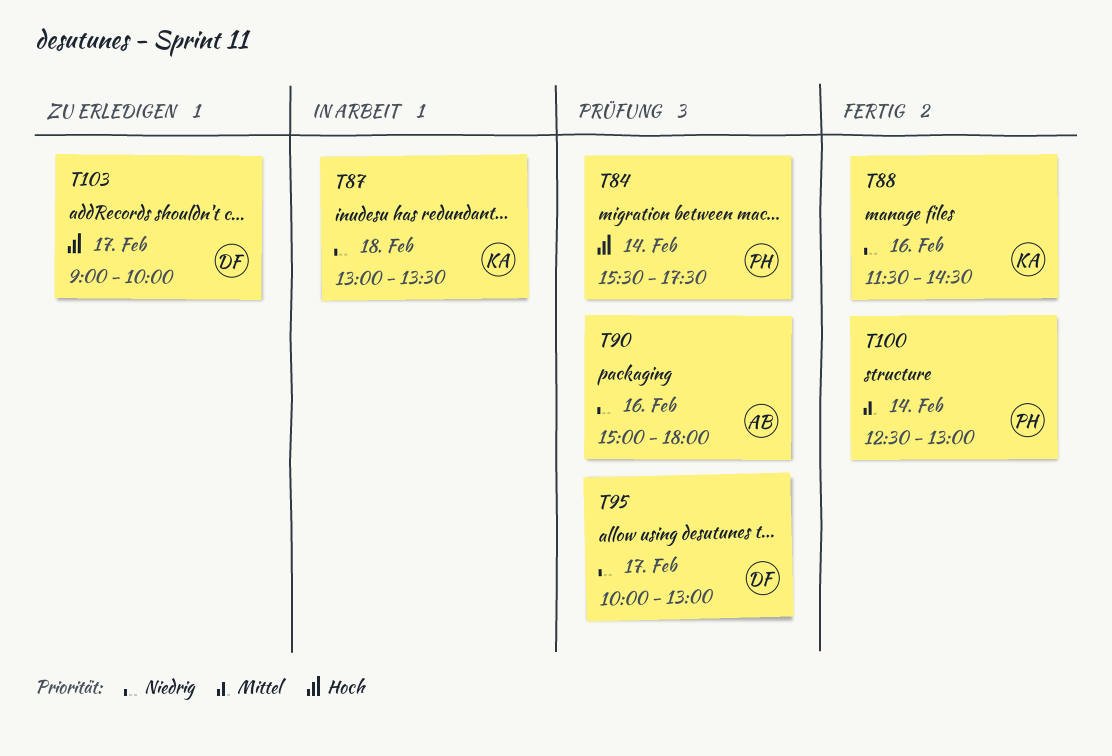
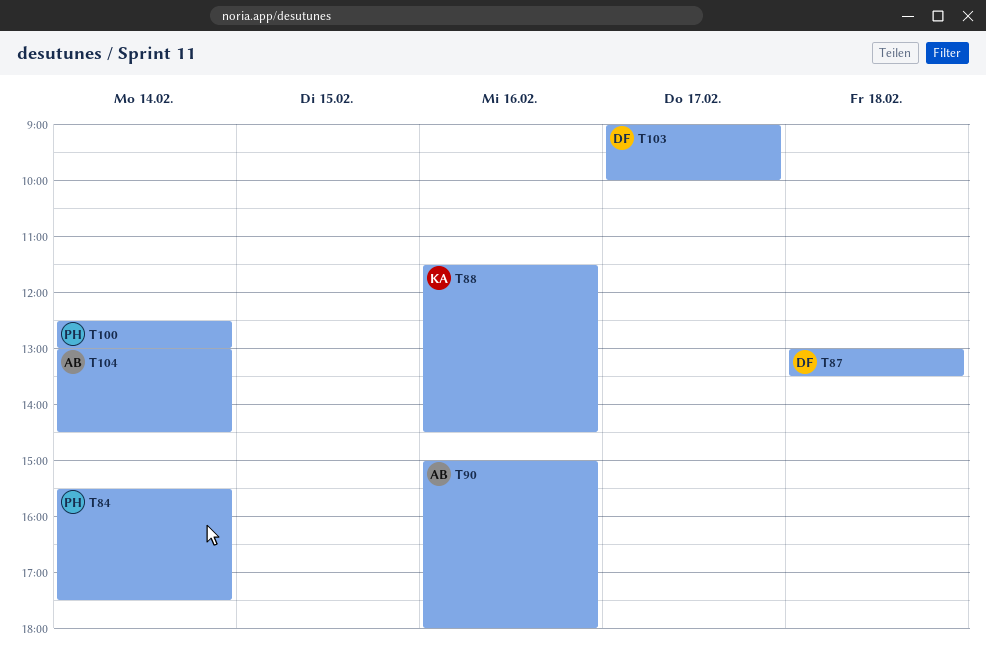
T87, owner: KA -> DF
T95: present -> none
T104: none -> present

